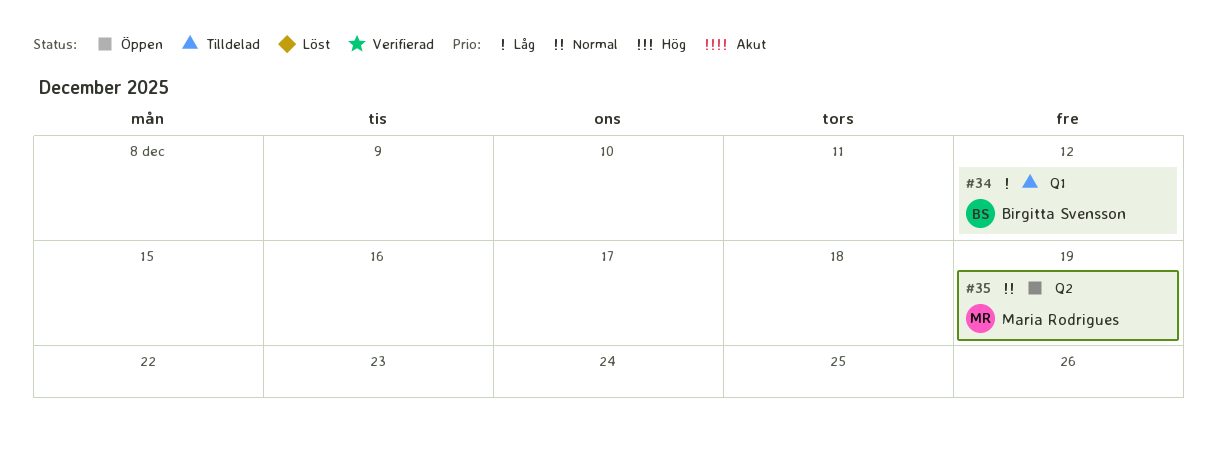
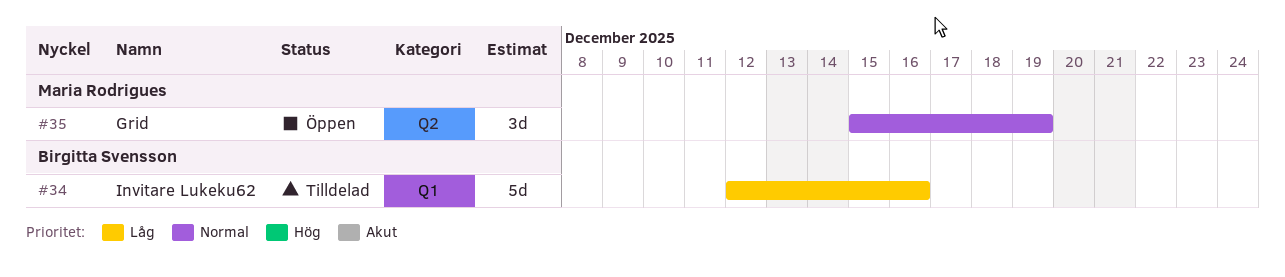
#34, due: Dec 12 -> Dec 16

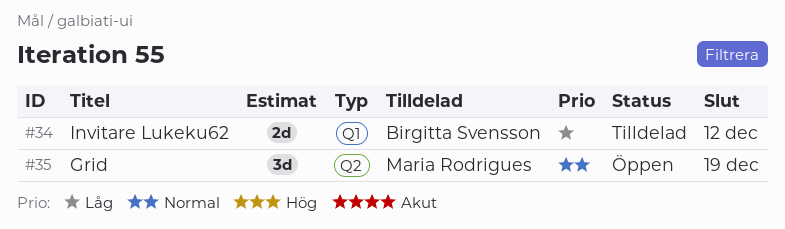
#34, estimate: 5d -> 2d
#34, due: Dec 16 -> Dec 12

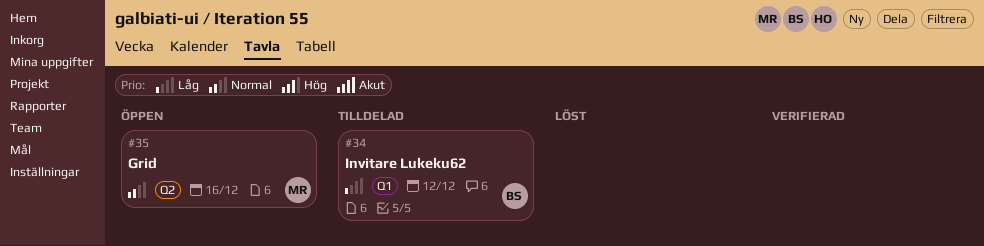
#35, due: Dec 19 -> Dec 16

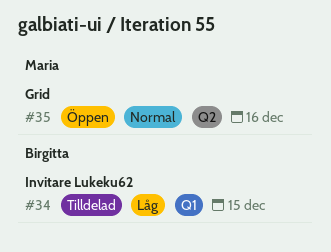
#34, due: Dec 12 -> Dec 15

